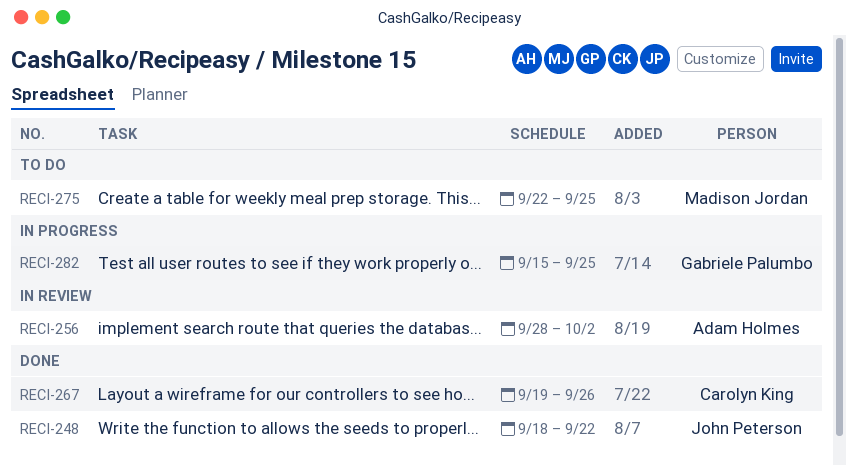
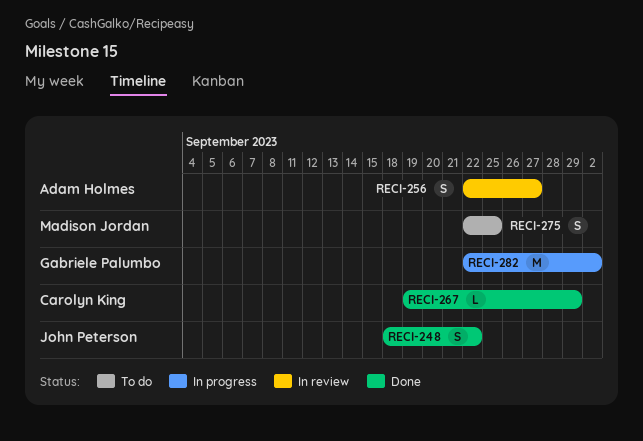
RECI-256, start: Sep 28 -> Sep 22
RECI-256, due: Oct 2 -> Sep 27
RECI-267, due: Sep 26 -> Sep 29
RECI-282, start: Sep 15 -> Sep 22
RECI-282, due: Sep 25 -> Oct 2

